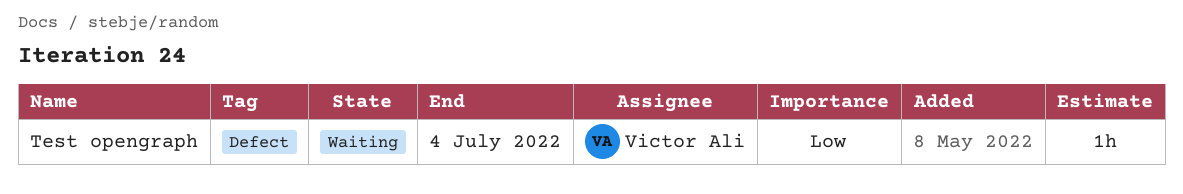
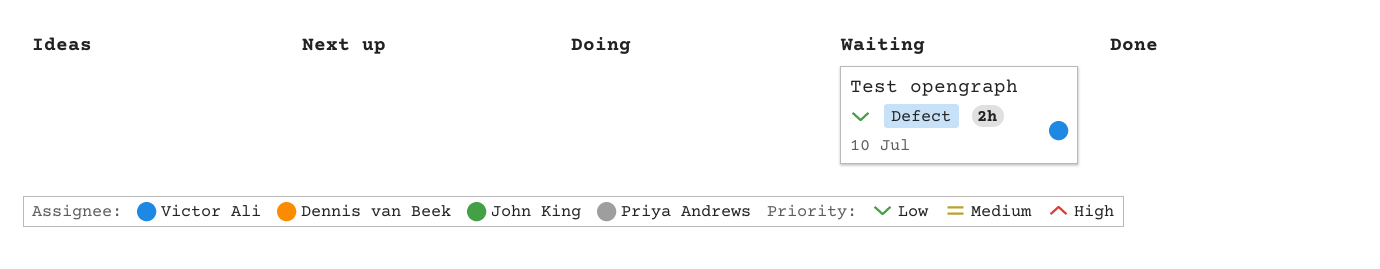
Test opengraph, estimate: 1h -> 2h
Test opengraph, due: Jul 4 -> Jul 10

